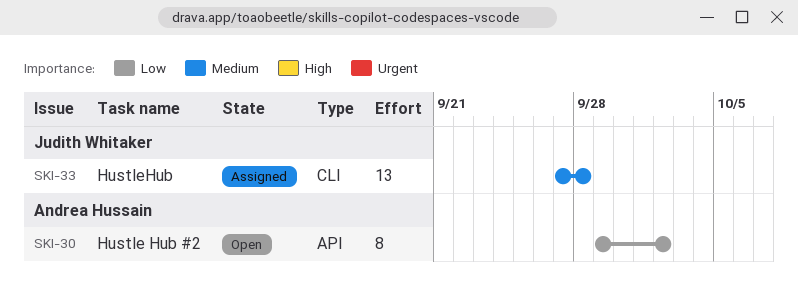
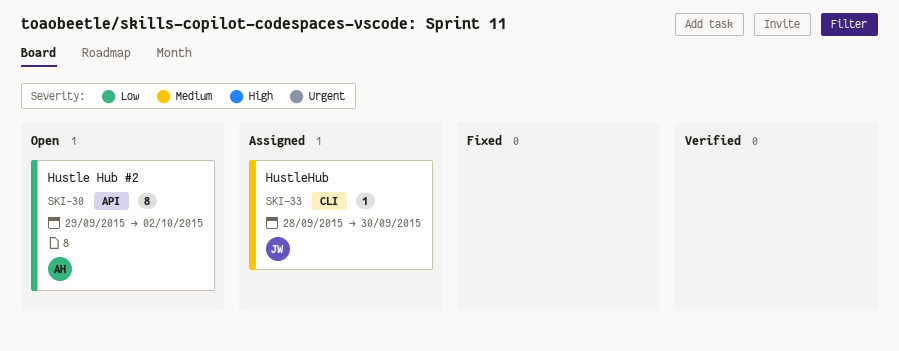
SKI-33, estimate: 13 -> 1
SKI-33, start: Sep 27 -> Sep 28
SKI-33, due: Sep 28 -> Sep 30

